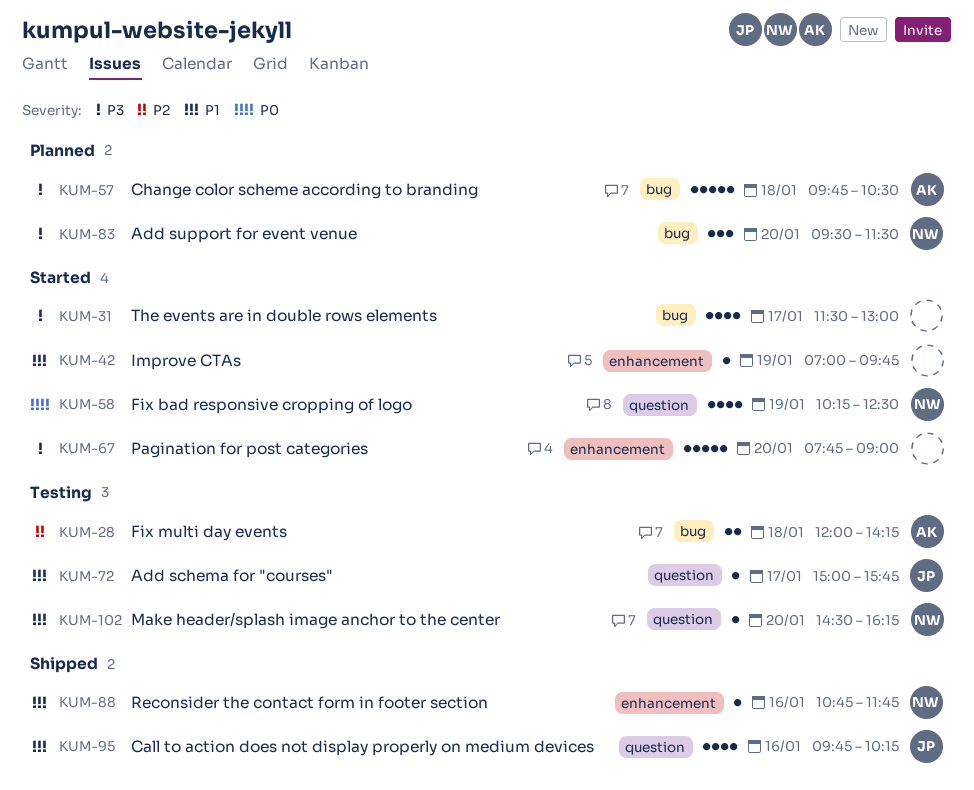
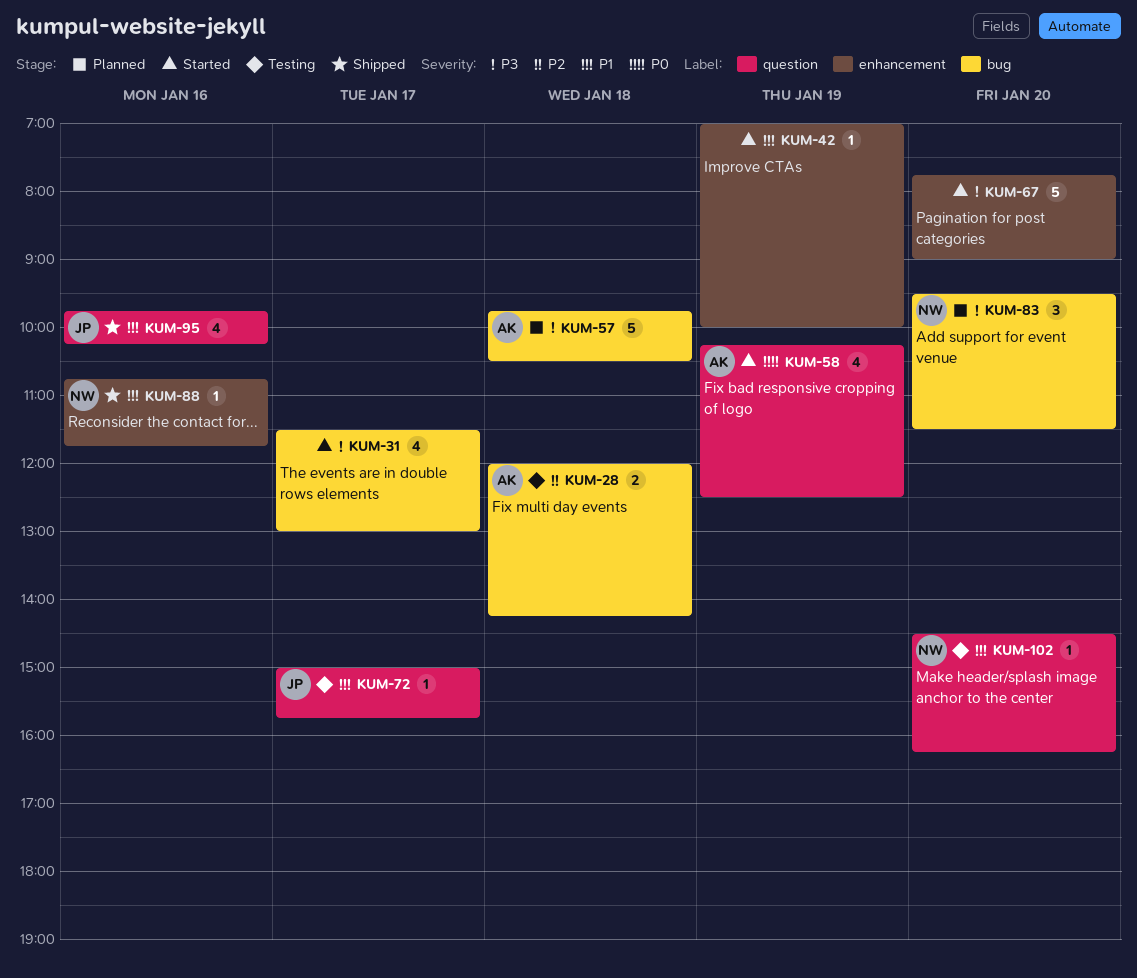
KUM-42, ends: 09:45 -> 10:00
KUM-58, owner: NW -> AK

